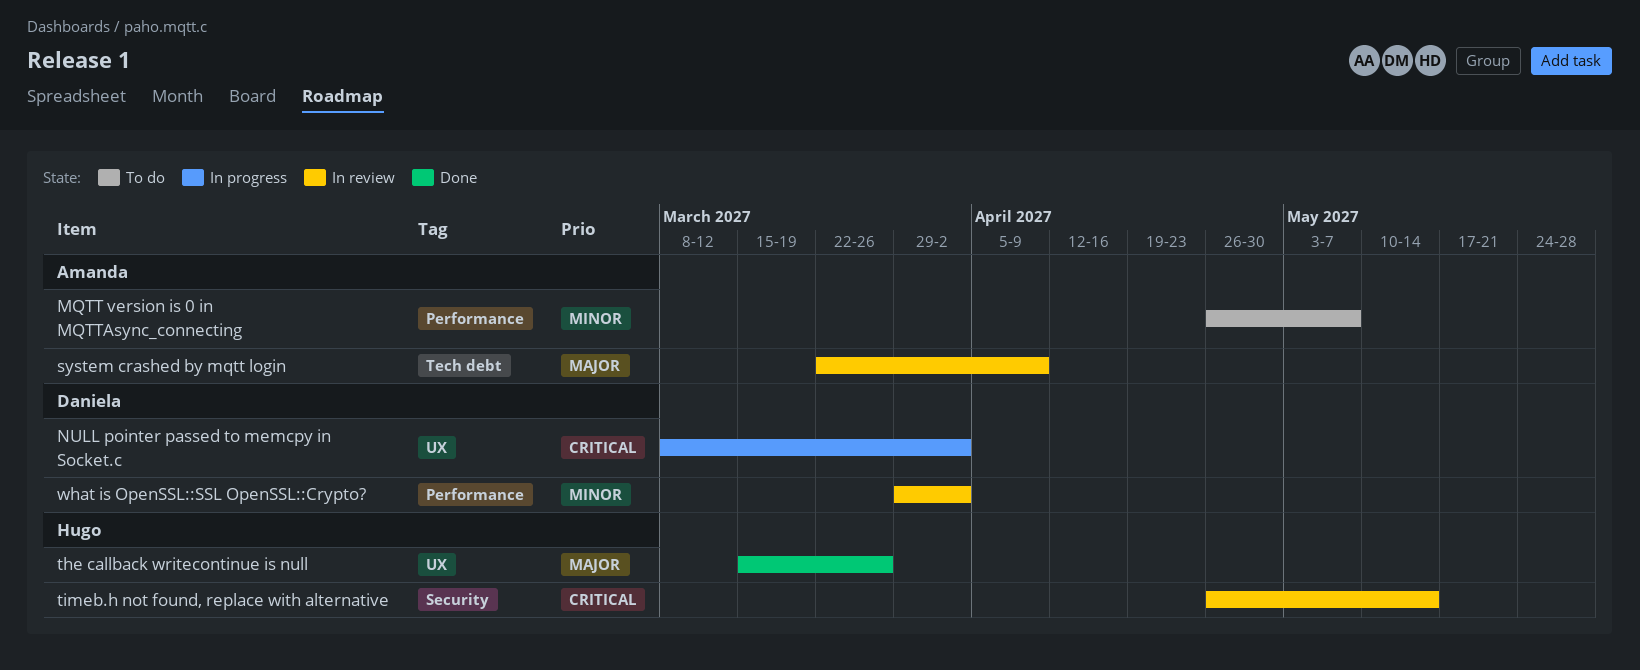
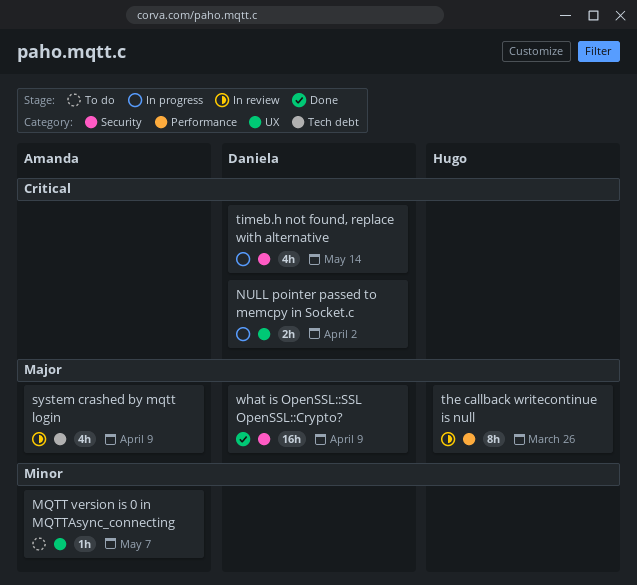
MQTT version is 0 in MQTTAsync_connecting, label: Performance -> UX
the callback writecontinue is null, status: Done -> In review
the callback writecontinue is null, label: UX -> Performance
timeb.h not found, replace with alternative, status: In review -> In progress
timeb.h not found, replace with alternative, owner: Hugo -> Daniela
what is OpenSSL::SSL OpenSSL::Crypto?, status: In review -> Done
what is OpenSSL::SSL OpenSSL::Crypto?, priority: Minor -> Major
what is OpenSSL::SSL OpenSSL::Crypto?, label: Performance -> Security
what is OpenSSL::SSL OpenSSL::Crypto?, due: Apr 2 -> Apr 9

